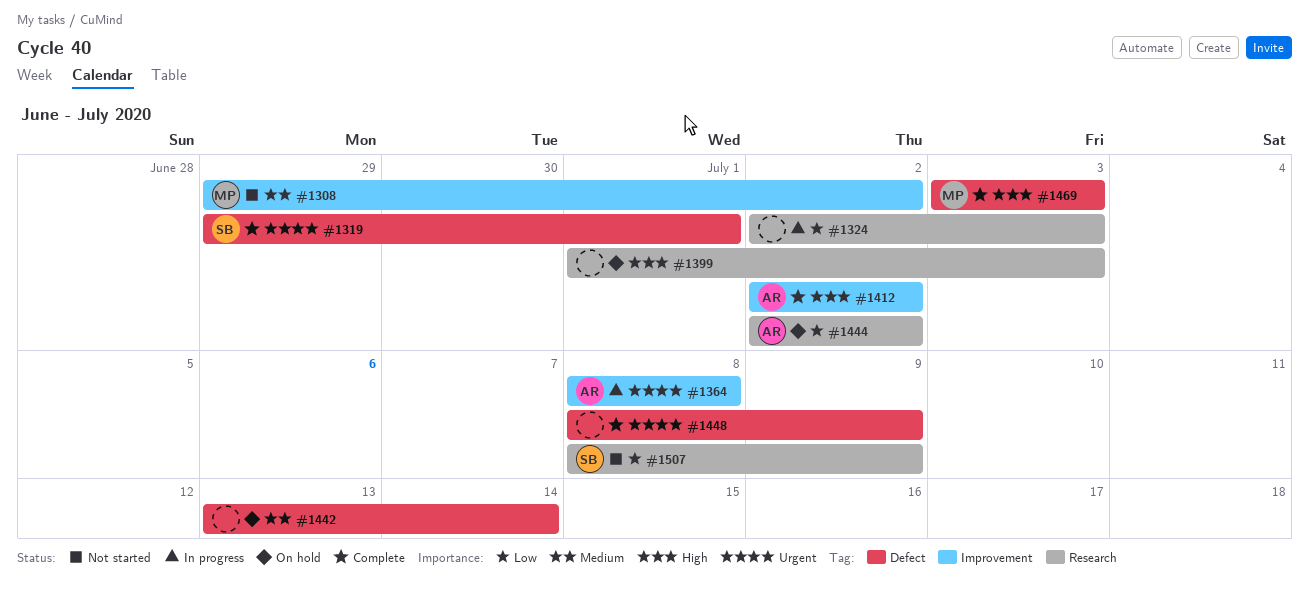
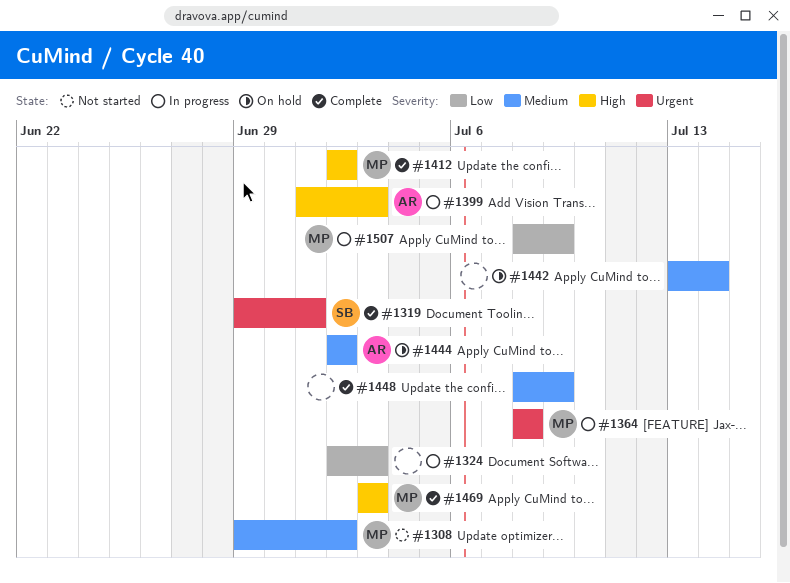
#1364, owner: AR -> MP
#1399, status: On hold -> In progress
#1399, owner: none -> AR
#1412, owner: AR -> MP
#1444, priority: Low -> Medium
#1448, priority: Urgent -> Medium
#1507, status: Not started -> In progress
#1507, owner: SB -> MP

